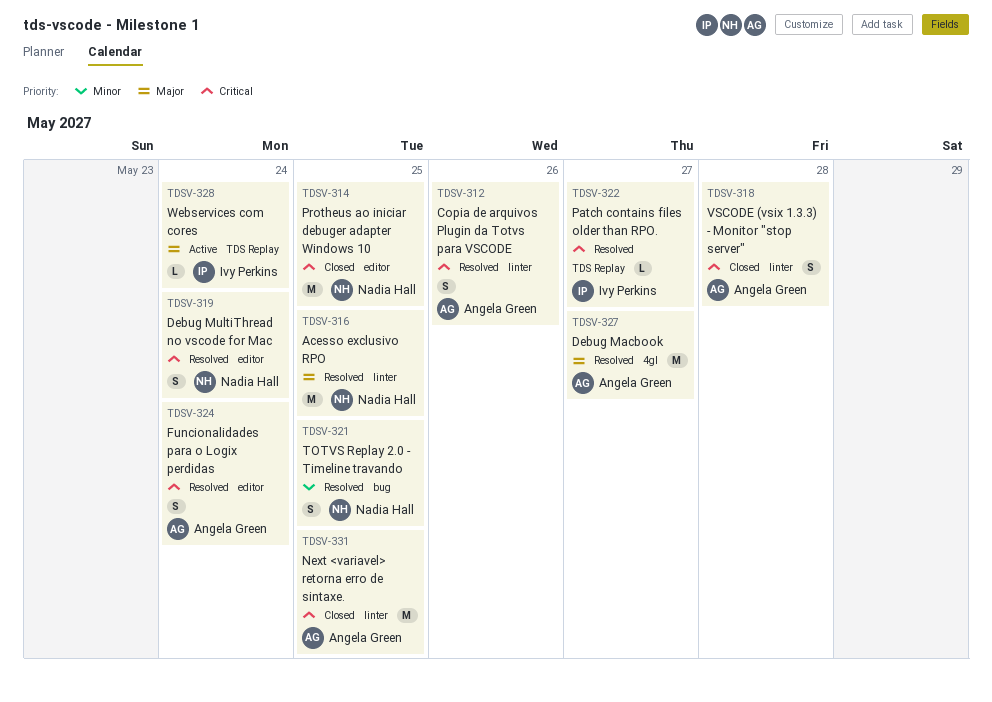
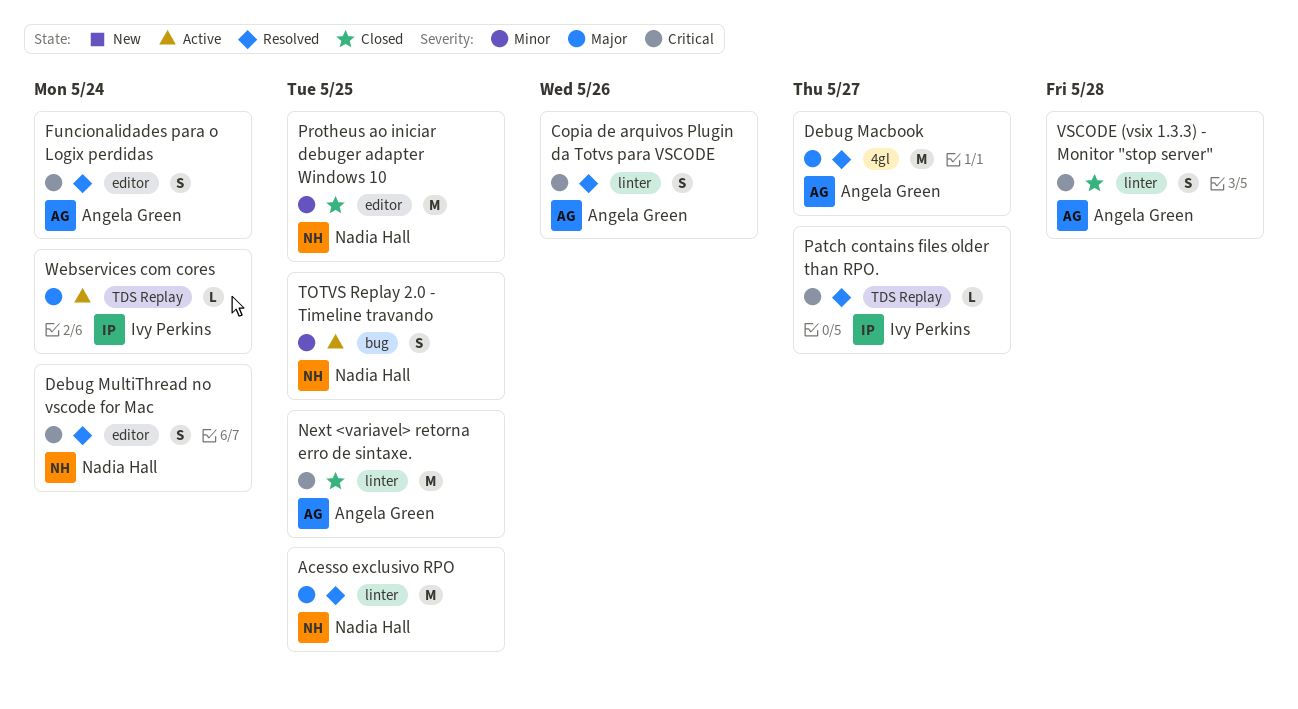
Protheus ao iniciar debuger adapter Windows 10, priority: Critical -> Minor
TOTVS Replay 2.0 - Timeline travando, status: Resolved -> Active

